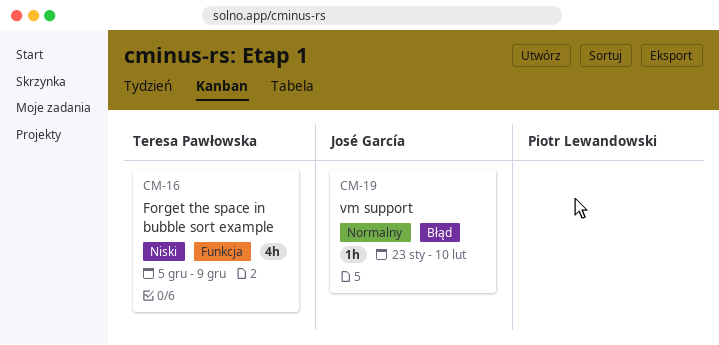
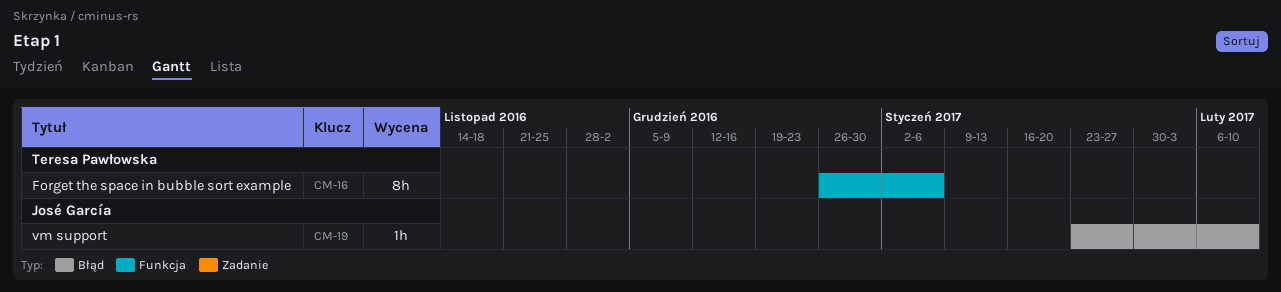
CM-16, estimate: 4h -> 8h
CM-16, start: Dec 5 -> Dec 26
CM-16, due: Dec 9 -> Jan 6

